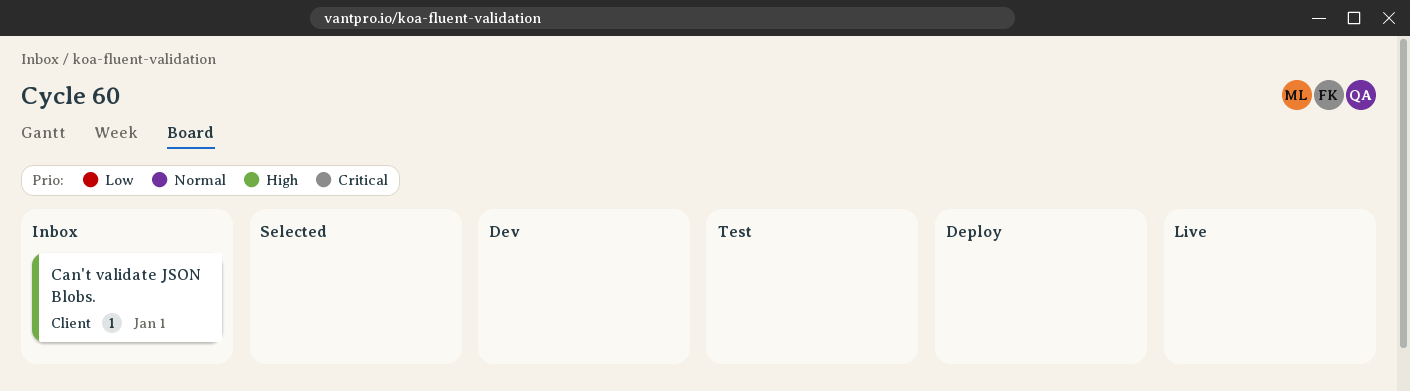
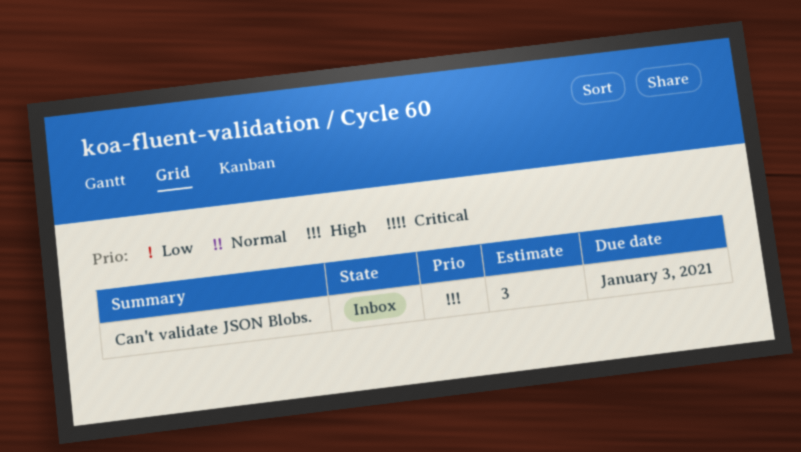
Can't validate JSON Blobs., estimate: 1 -> 3
Can't validate JSON Blobs., due: Jan 1 -> Jan 3

